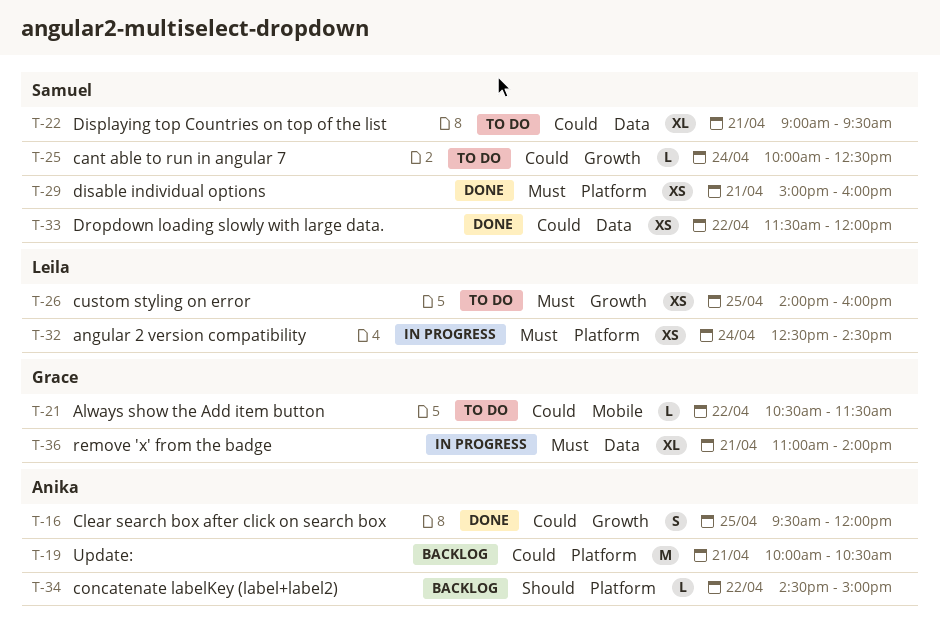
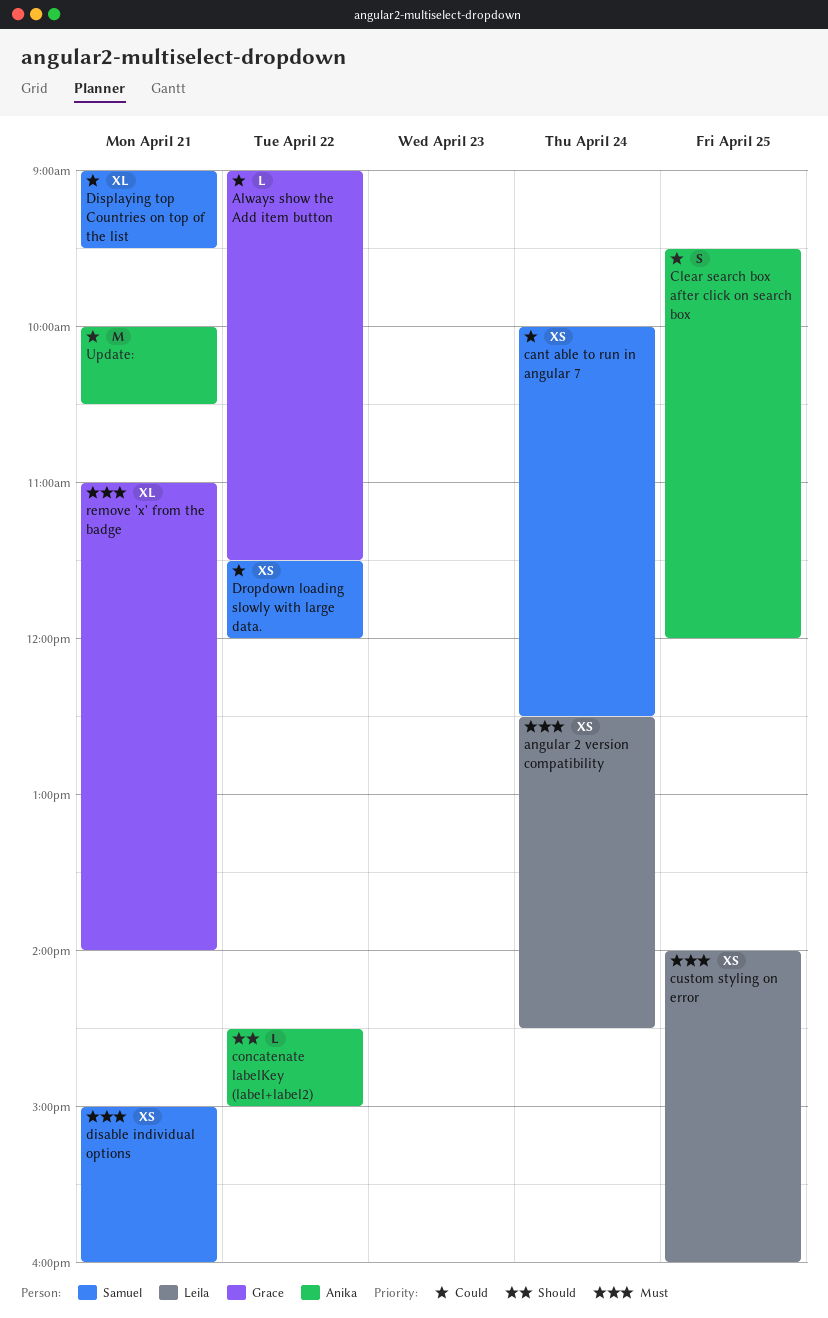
Always show the Add item button, begins: 10:30 -> 09:00
cant able to run in angular 7, estimate: L -> XS

